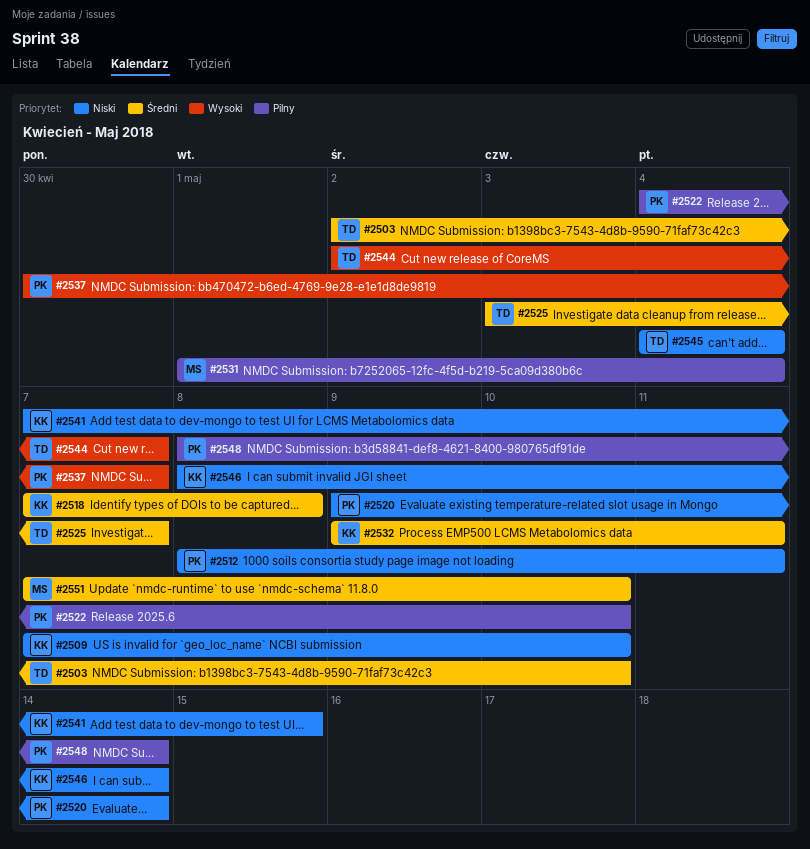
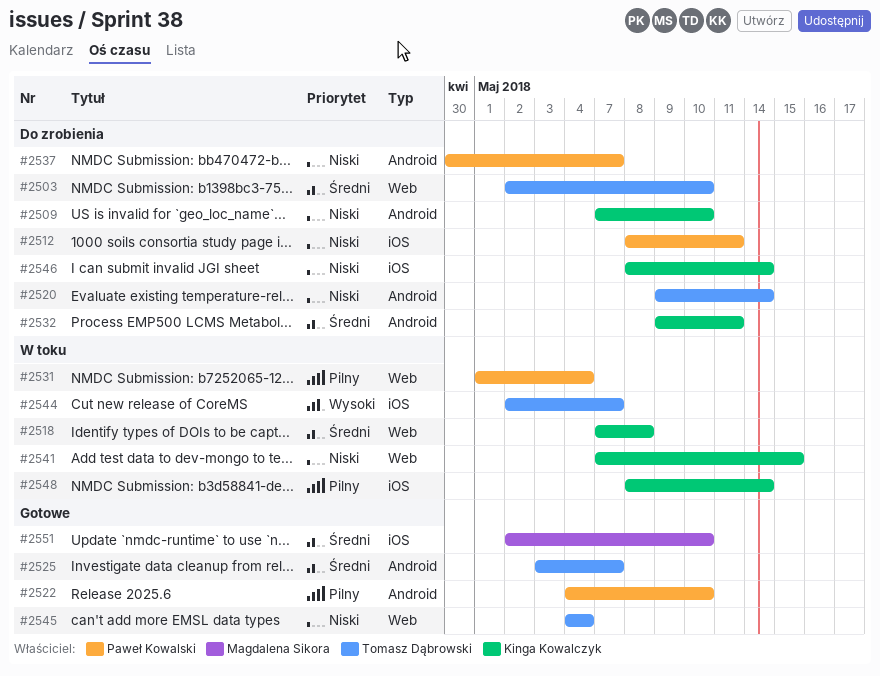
#2520, owner: Paweł Kowalski -> Tomasz Dąbrowski
#2531, owner: Magdalena Sikora -> Paweł Kowalski
#2537, priority: Wysoki -> Niski
#2548, owner: Paweł Kowalski -> Kinga Kowalczyk
#2551, start: May 7 -> May 2

